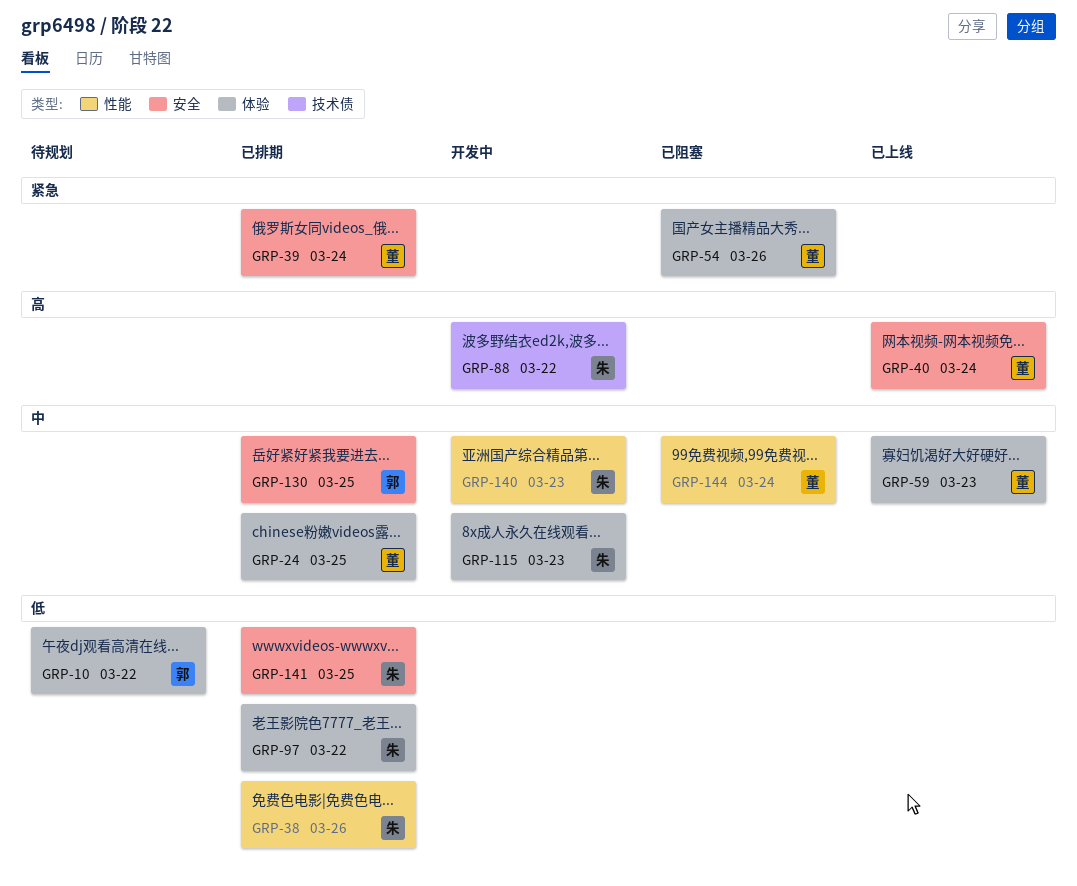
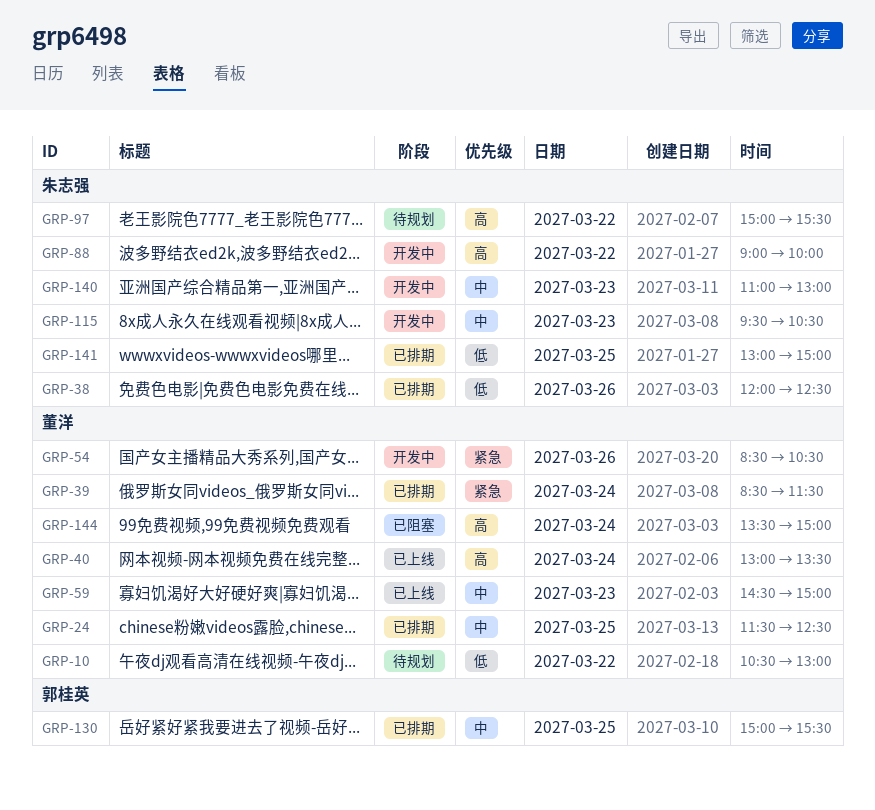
GRP-10, owner: 郭桂英 -> 董洋
GRP-54, status: 已阻塞 -> 开发中
GRP-97, status: 已排期 -> 待规划
GRP-97, priority: 低 -> 高
GRP-144, priority: 中 -> 高

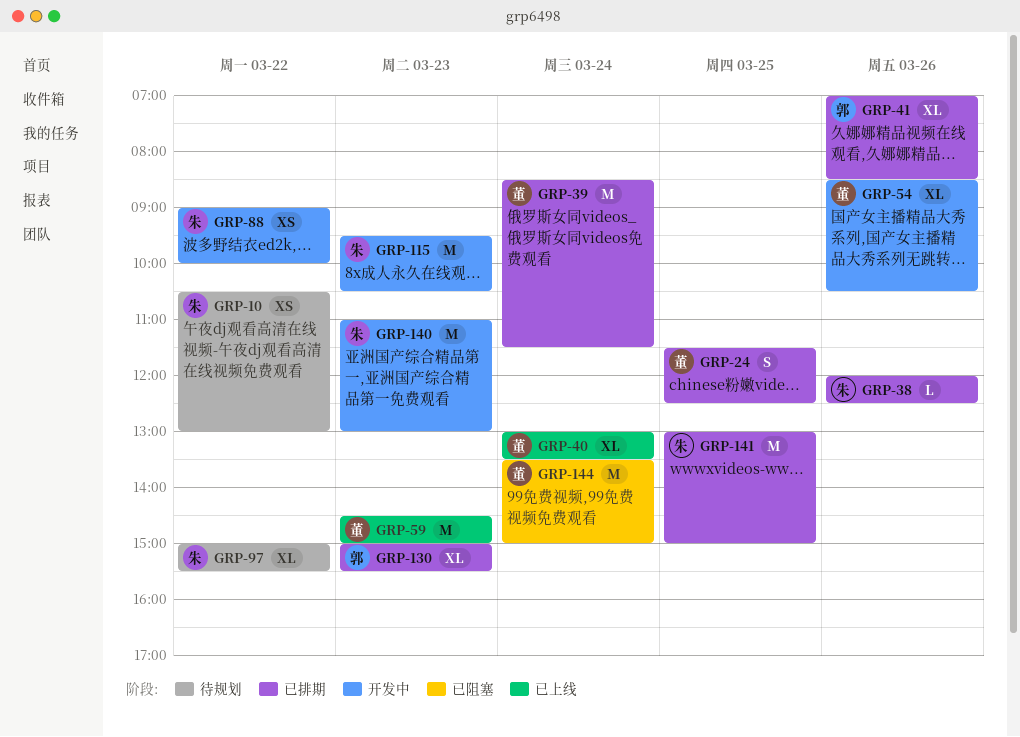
GRP-10, owner: 董洋 -> 朱志强
GRP-41: none -> present
GRP-130, day: Mar 25 -> Mar 23

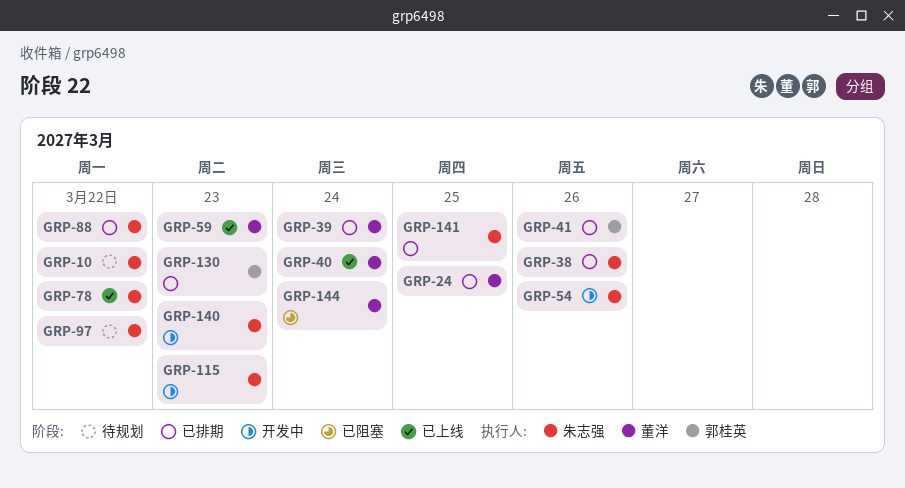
GRP-54, owner: 董洋 -> 朱志强
GRP-78: none -> present
GRP-88, status: 开发中 -> 已排期

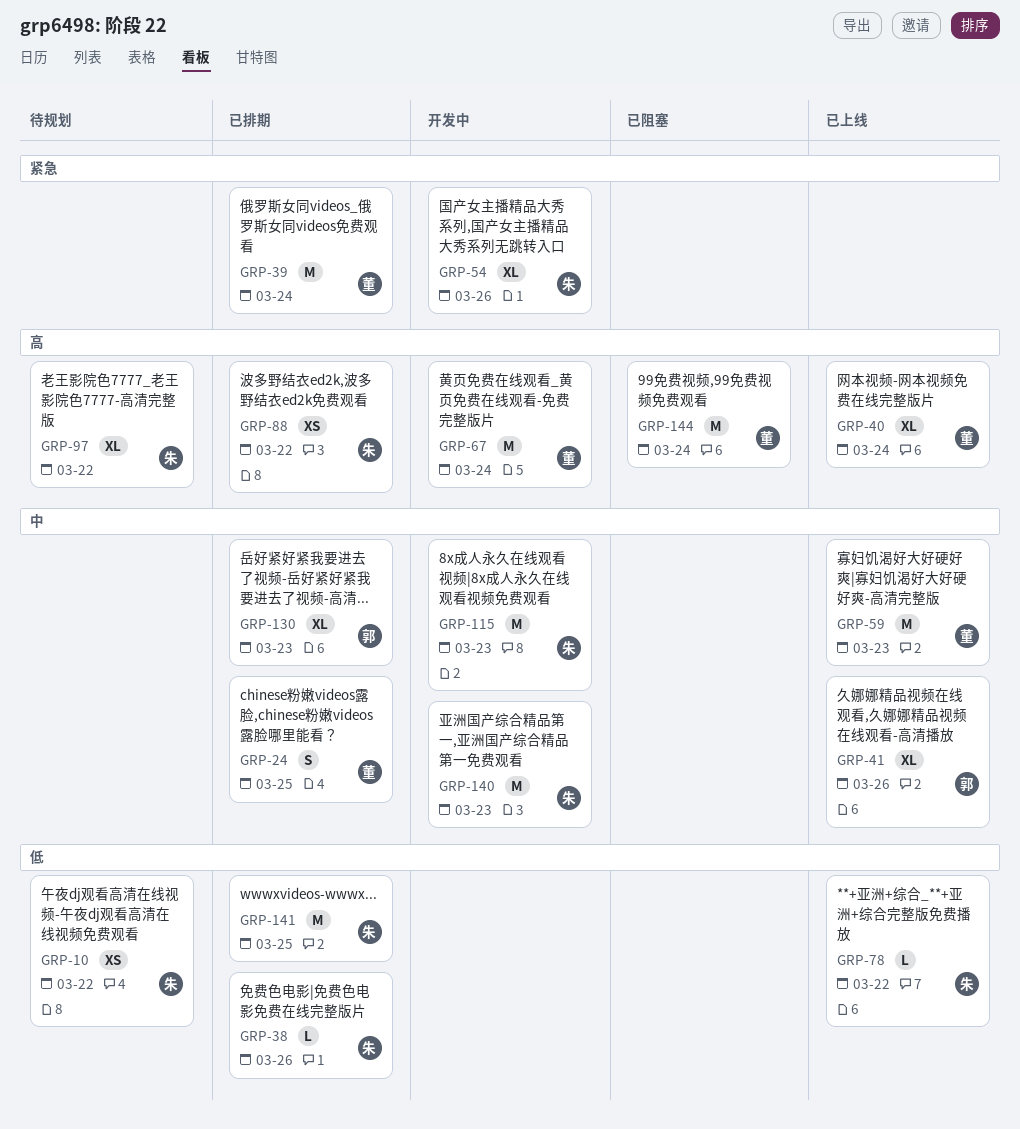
GRP-41, status: 已排期 -> 已上线
GRP-67: none -> present

